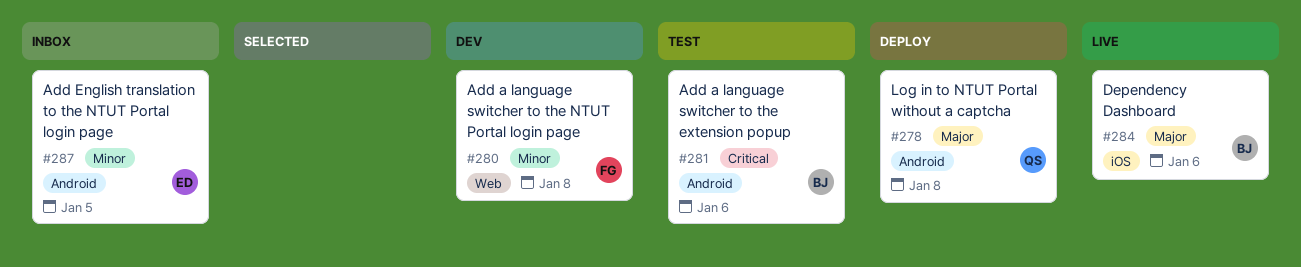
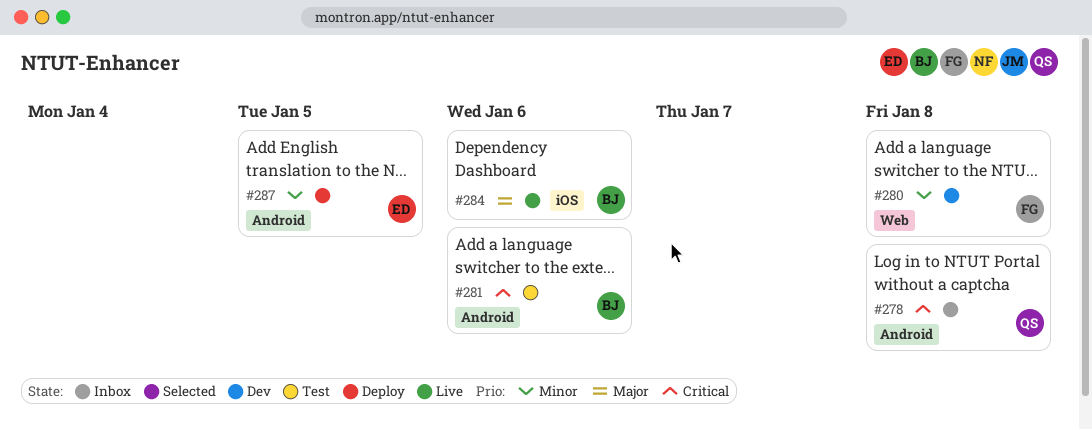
#278, status: Deploy -> Inbox
#278, priority: Major -> Critical
#287, status: Inbox -> Deploy

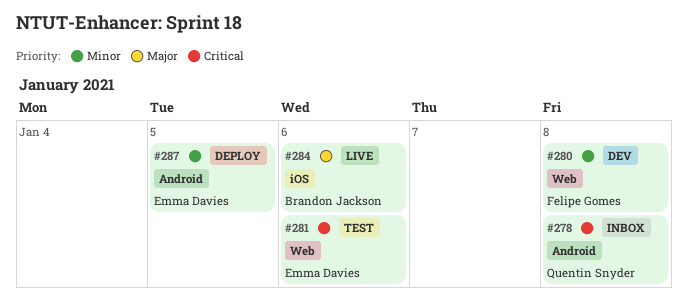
#281, owner: Brandon Jackson -> Emma Davies
#281, label: Android -> Web

